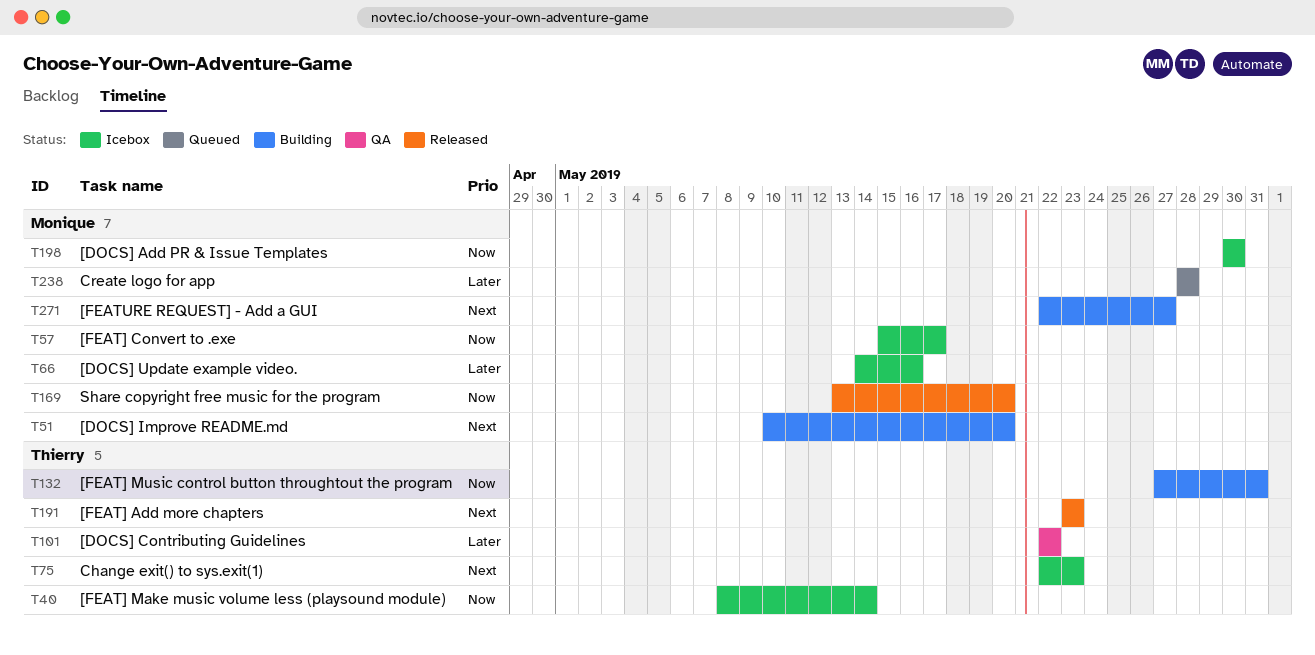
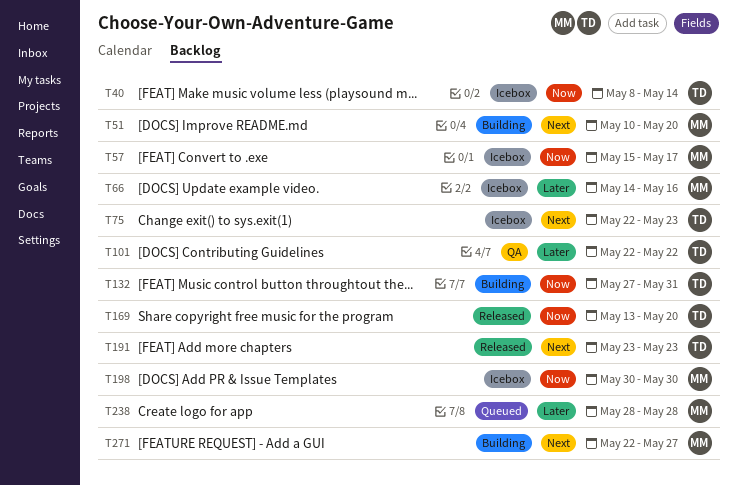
T169, owner: Monique -> Thierry

